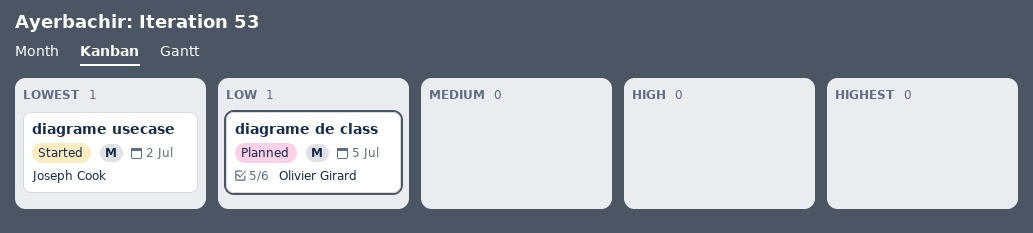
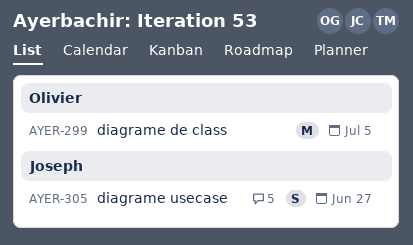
diagrame usecase, estimate: M -> S
diagrame usecase, due: Jul 2 -> Jun 27

